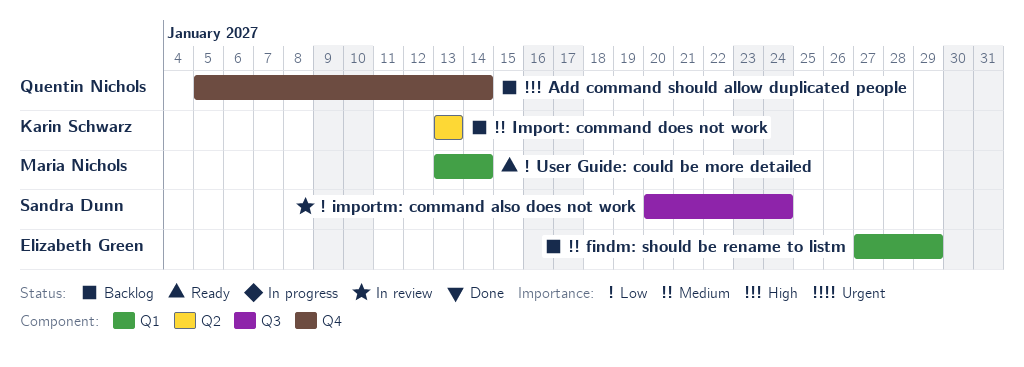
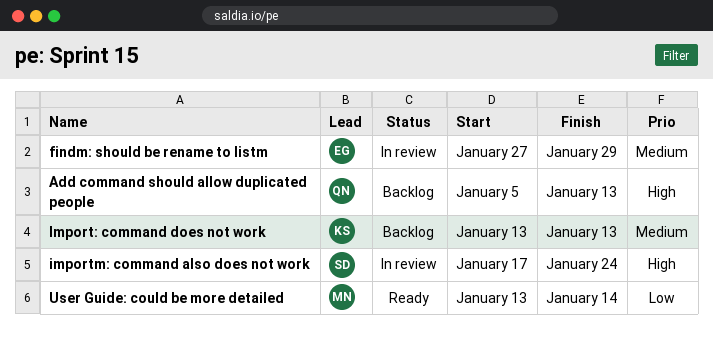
Add command should allow duplicated people, due: Jan 14 -> Jan 13
findm: should be rename to listm, status: Backlog -> In review
importm: command also does not work, priority: Low -> High
importm: command also does not work, start: Jan 20 -> Jan 17

